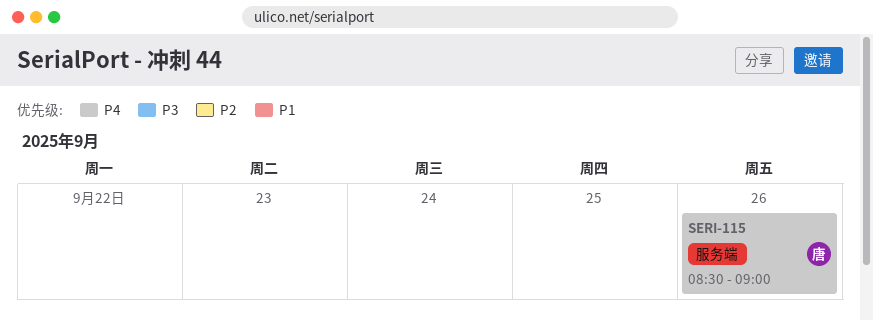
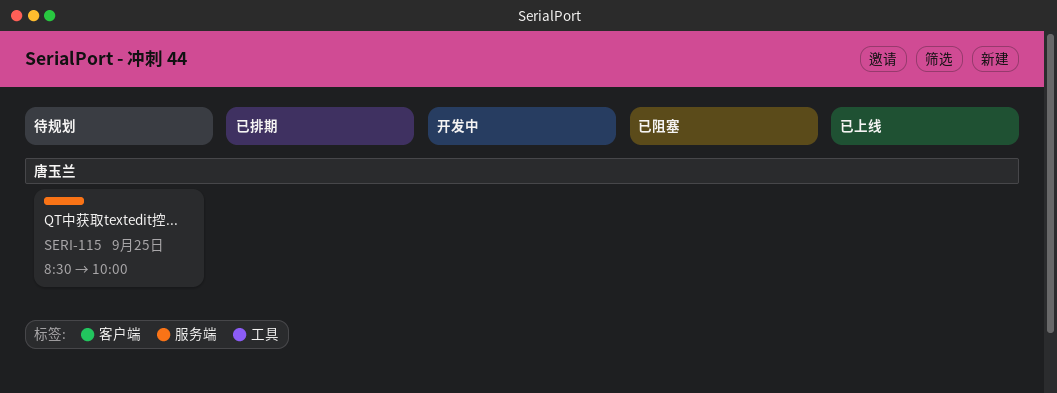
SERI-115, day: Sep 26 -> Sep 25
SERI-115, ends: 09:00 -> 10:00

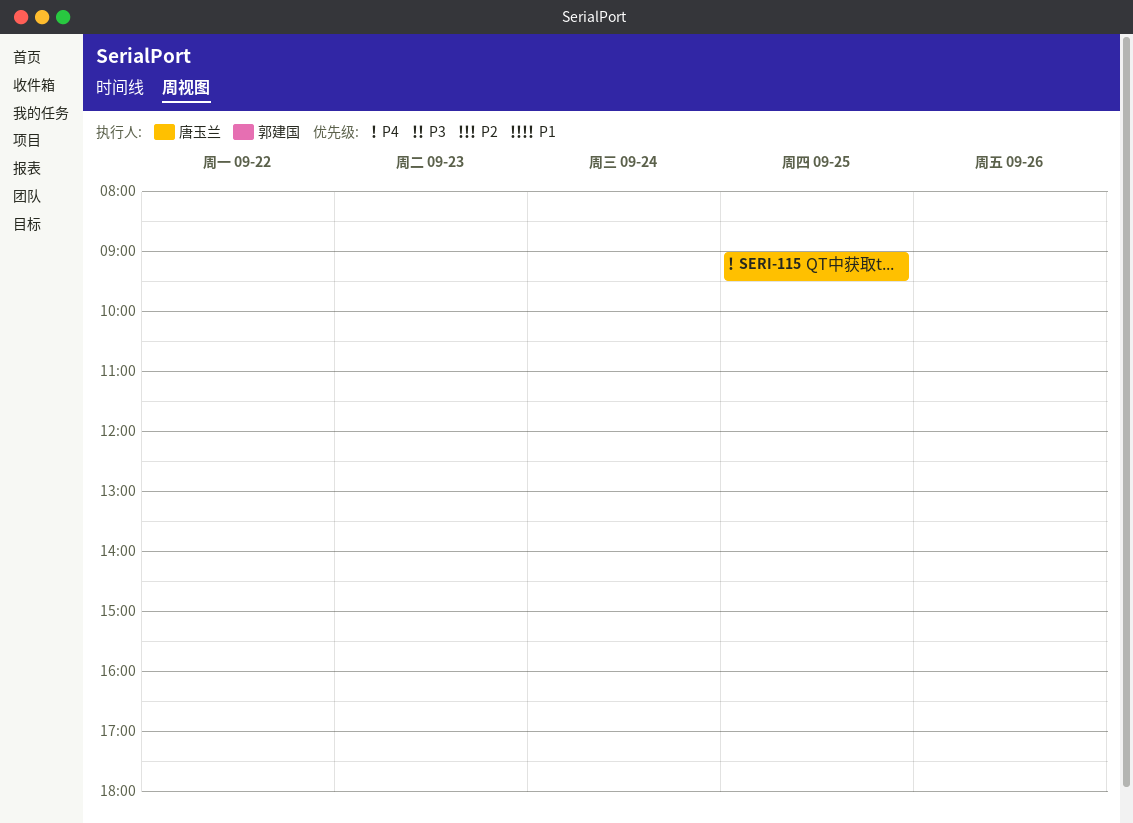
SERI-115, begins: 08:30 -> 09:00
SERI-115, ends: 10:00 -> 09:30

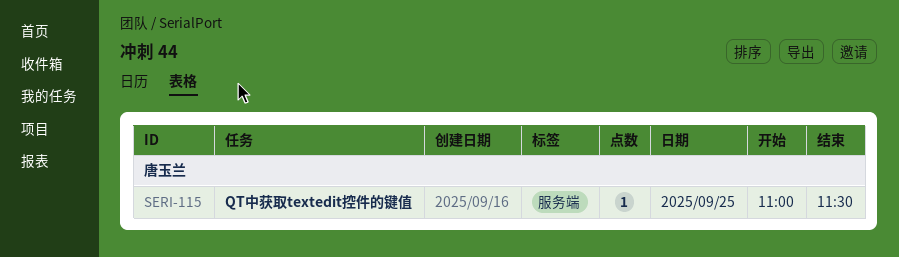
SERI-115, begins: 09:00 -> 11:00
SERI-115, ends: 09:30 -> 11:30

